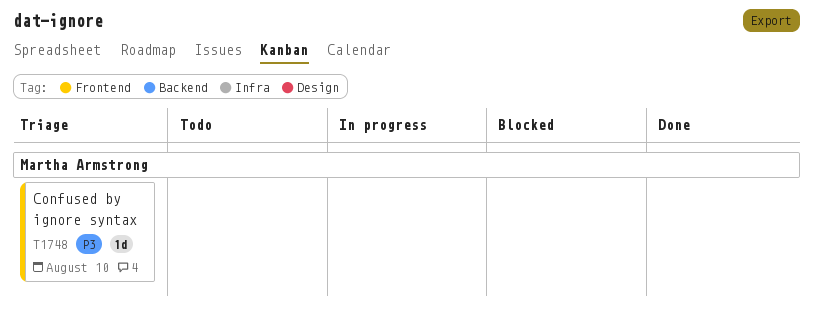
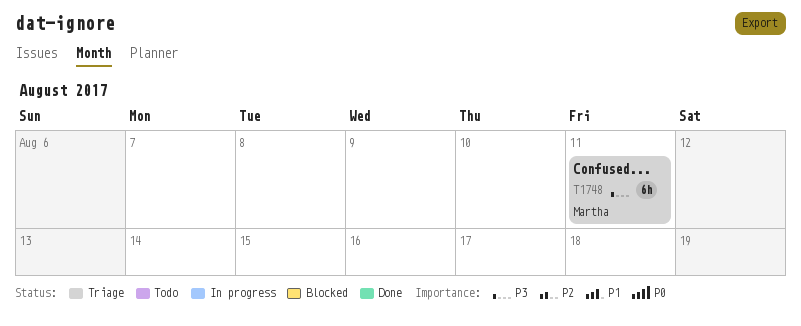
T1748, estimate: 1d -> 6h
T1748, due: Aug 10 -> Aug 11

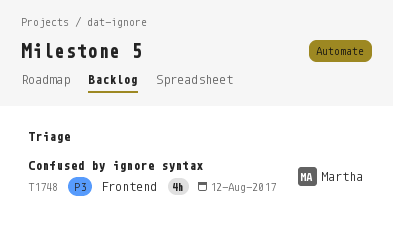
T1748, estimate: 6h -> 4h
T1748, due: Aug 11 -> Aug 12

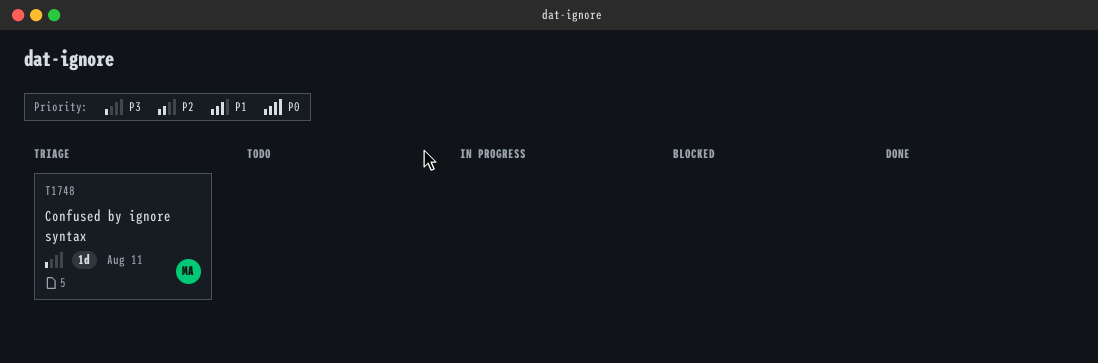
T1748, estimate: 4h -> 1d
T1748, due: Aug 12 -> Aug 11

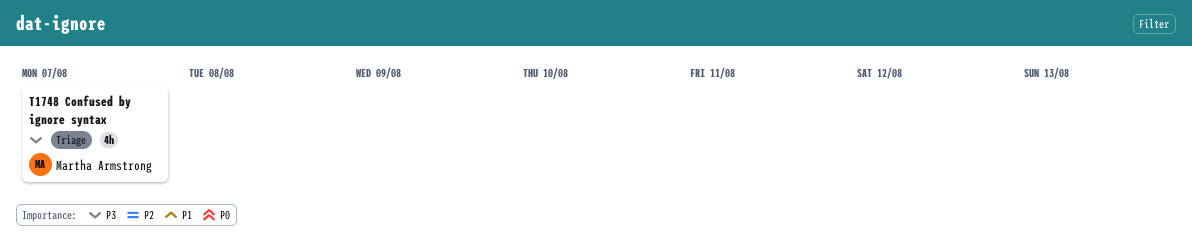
T1748, estimate: 1d -> 4h
T1748, due: Aug 11 -> Aug 7

